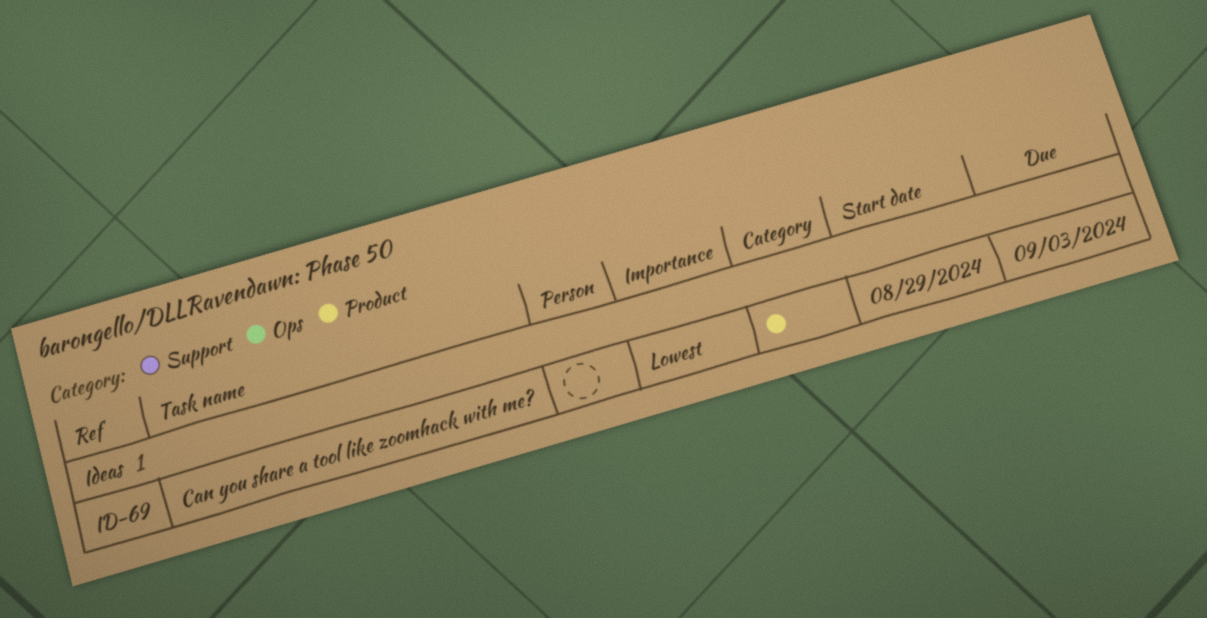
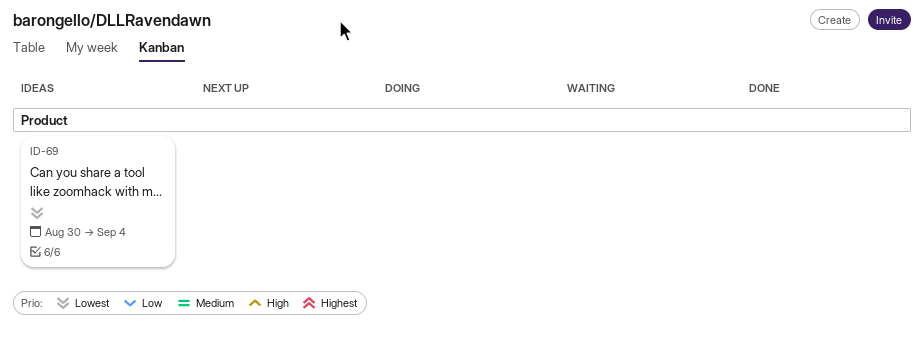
ID-69, start: Aug 29 -> Aug 30
ID-69, due: Sep 3 -> Sep 4

